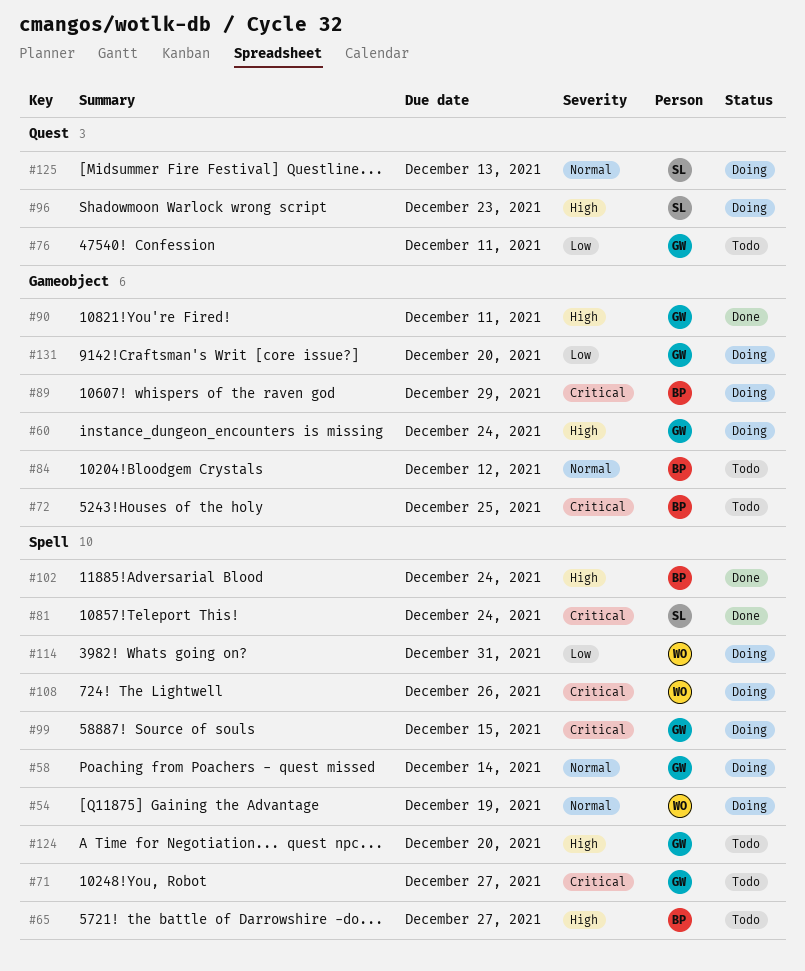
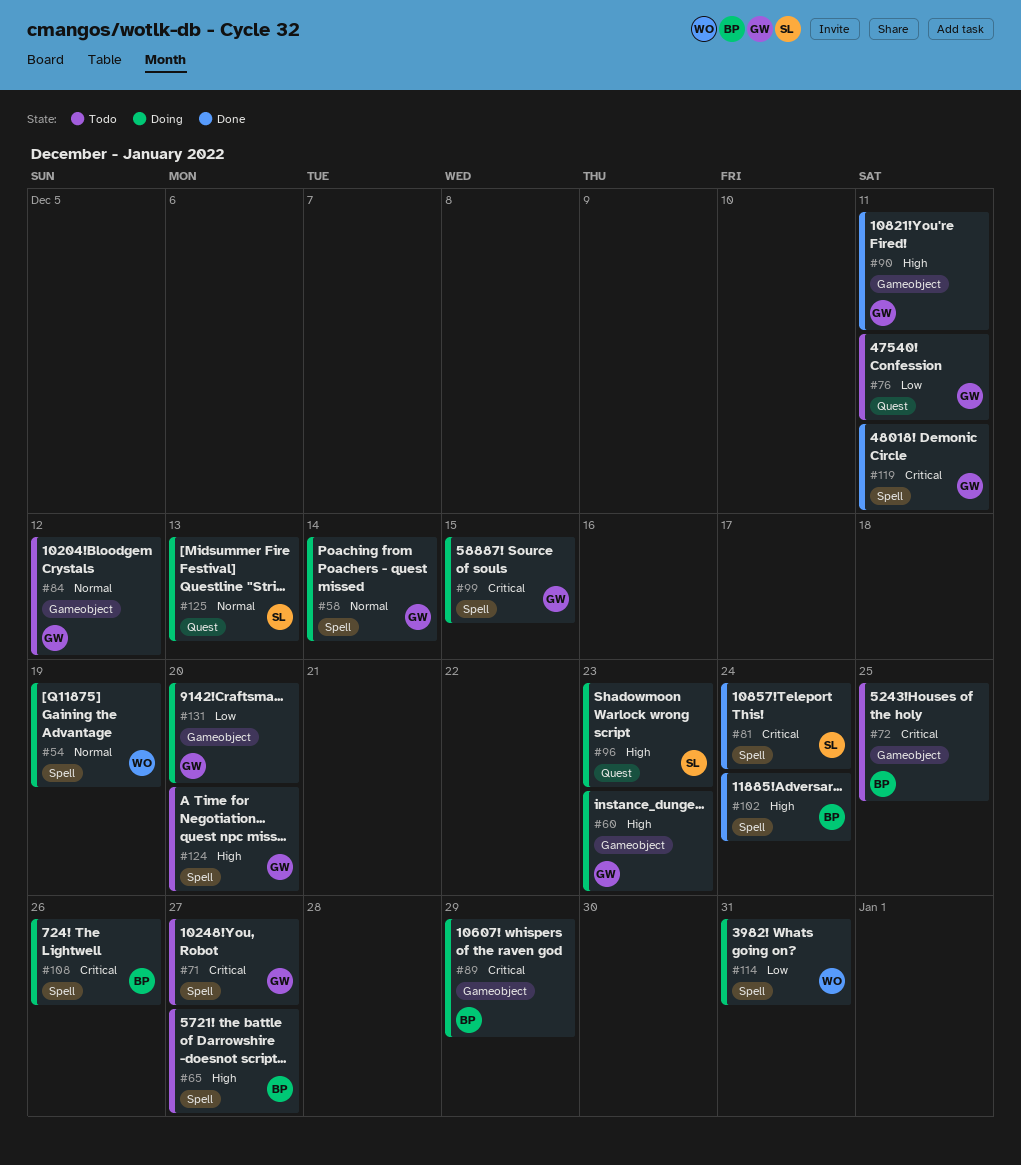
#60, due: Dec 24 -> Dec 23
#84, owner: BP -> GW
#108, owner: WO -> BP
#119: none -> present

